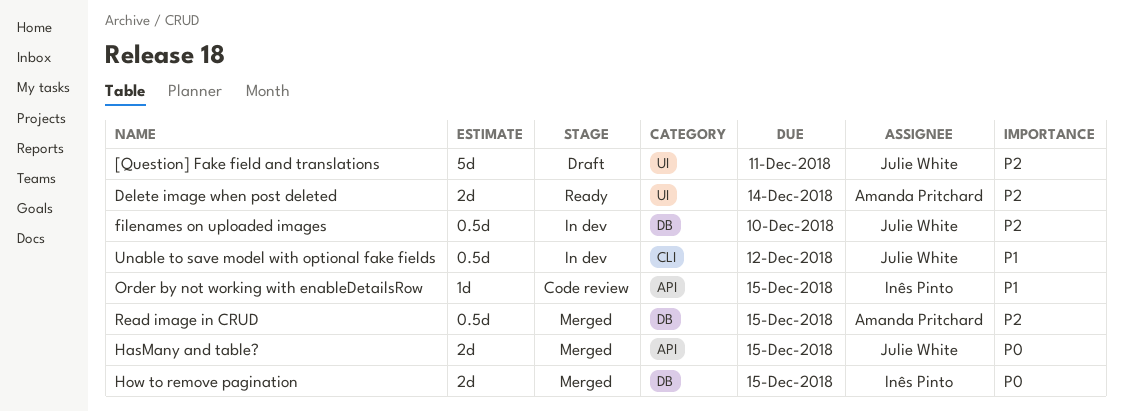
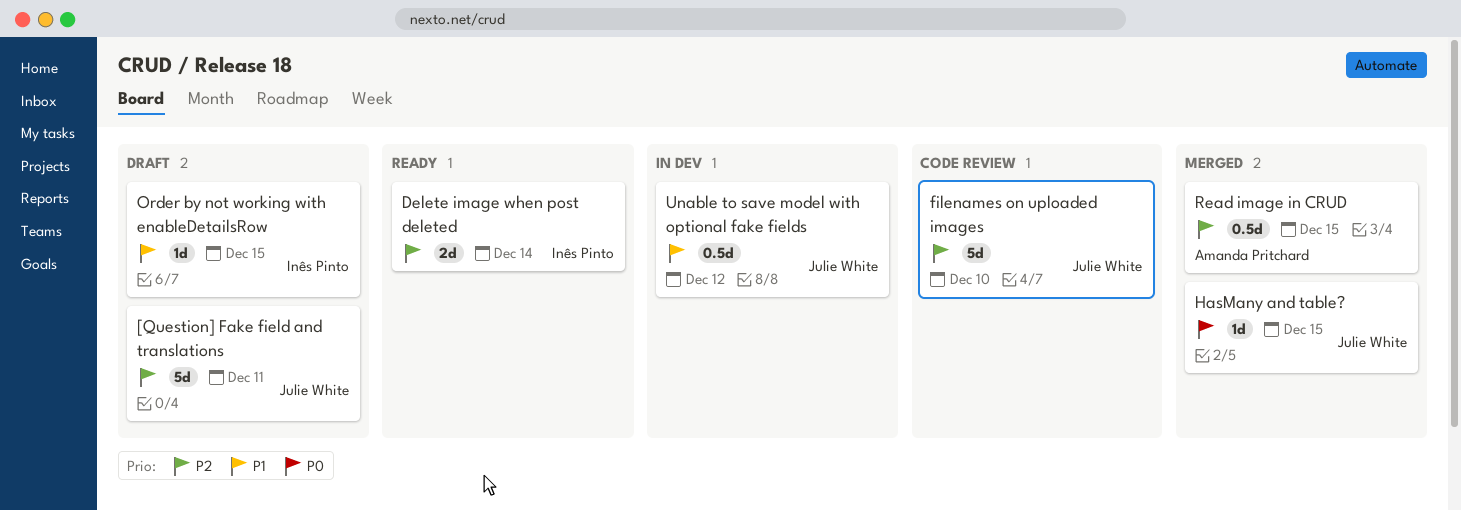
Delete image when post deleted, owner: Amanda Pritchard -> Inês Pinto
filenames on uploaded images, status: In dev -> Code review
filenames on uploaded images, estimate: 0.5d -> 5d
HasMany and table?, estimate: 2d -> 1d
How to remove pagination: present -> none
Order by not working with enableDetailsRow, status: Code review -> Draft

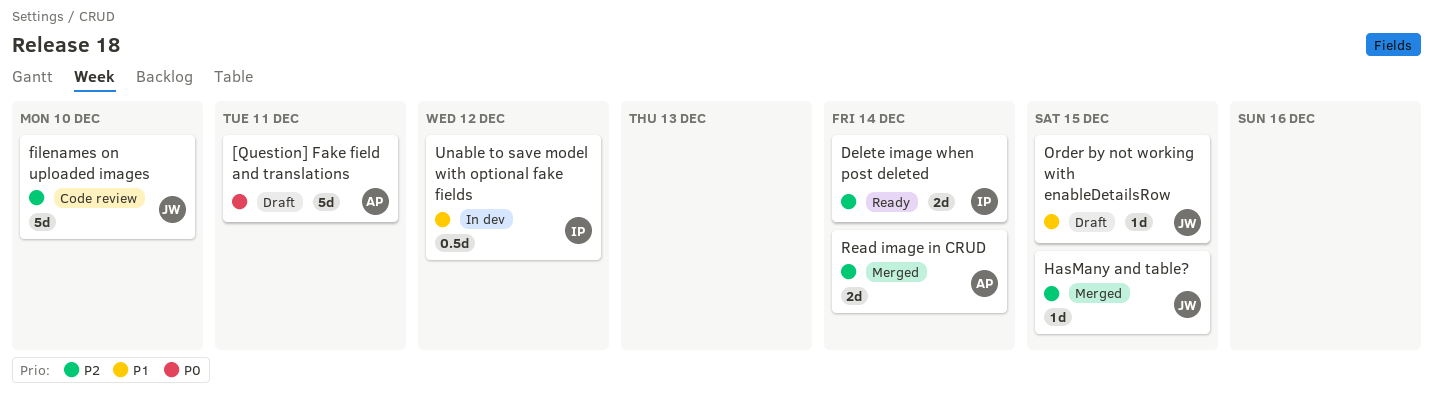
[Question] Fake field and translations, owner: Julie White -> Amanda Pritchard
[Question] Fake field and translations, priority: P2 -> P0
HasMany and table?, priority: P0 -> P2
Order by not working with enableDetailsRow, owner: Inês Pinto -> Julie White
Read image in CRUD, estimate: 0.5d -> 2d
Read image in CRUD, due: Dec 15 -> Dec 14
Unable to save model with optional fake fields, owner: Julie White -> Inês Pinto

